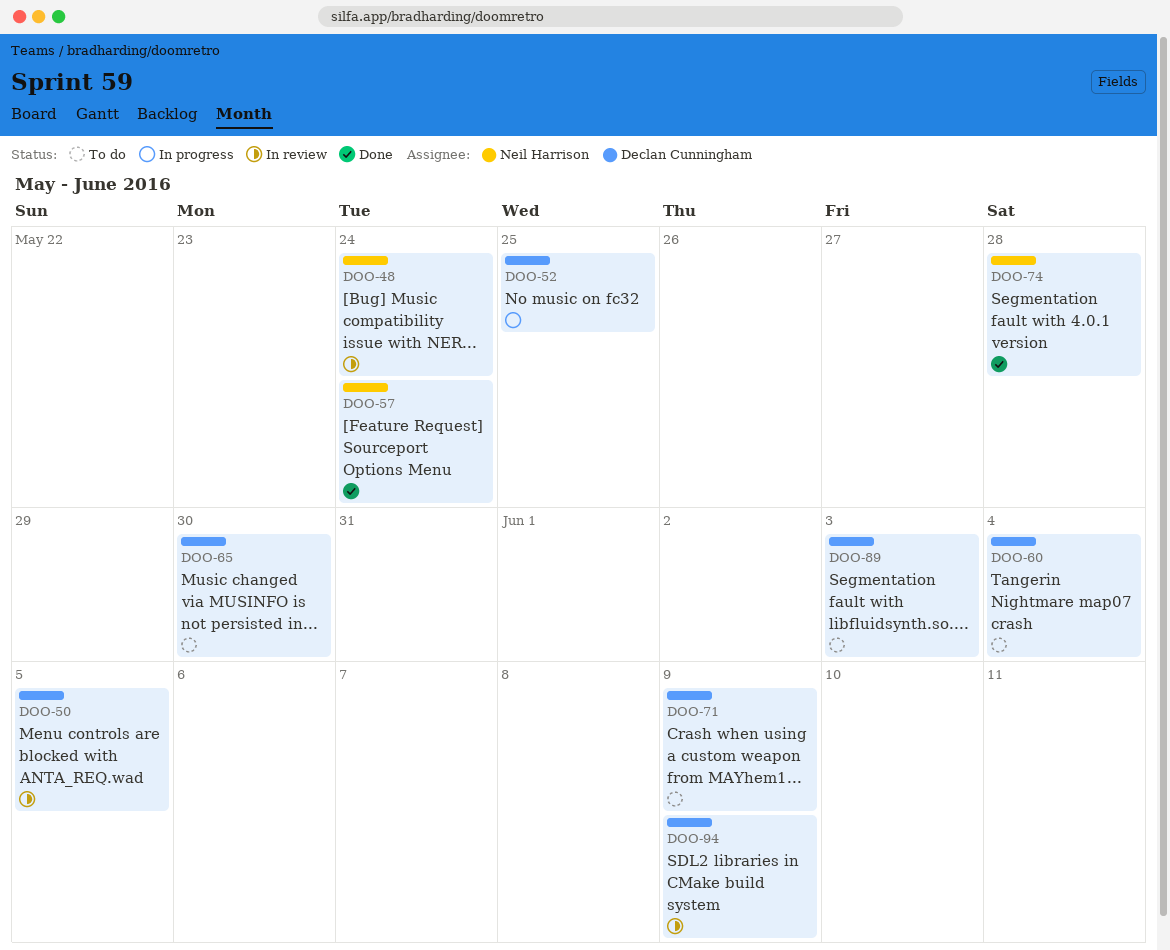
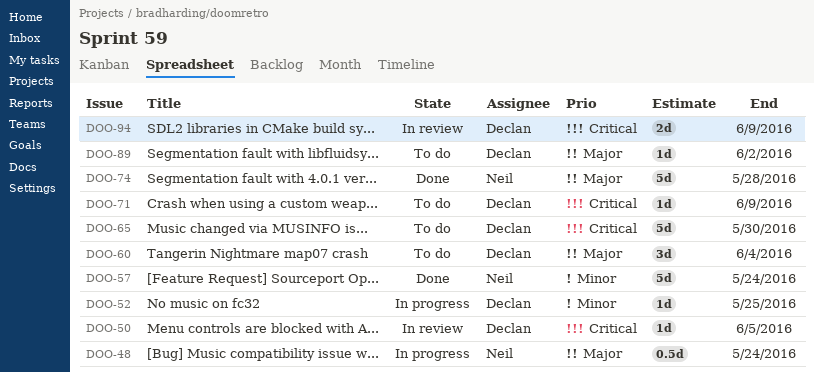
DOO-48, status: In review -> In progress
DOO-89, due: Jun 3 -> Jun 2

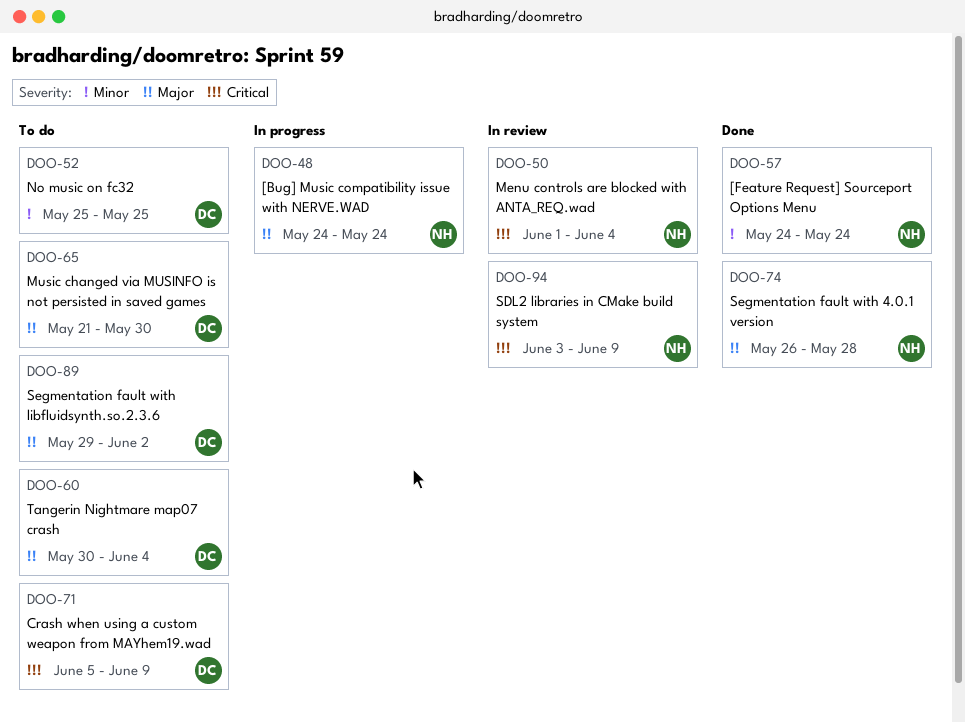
DOO-50, owner: Declan -> Neil
DOO-50, due: Jun 5 -> Jun 4
DOO-52, status: In progress -> To do
DOO-65, priority: Critical -> Major
DOO-94, owner: Declan -> Neil

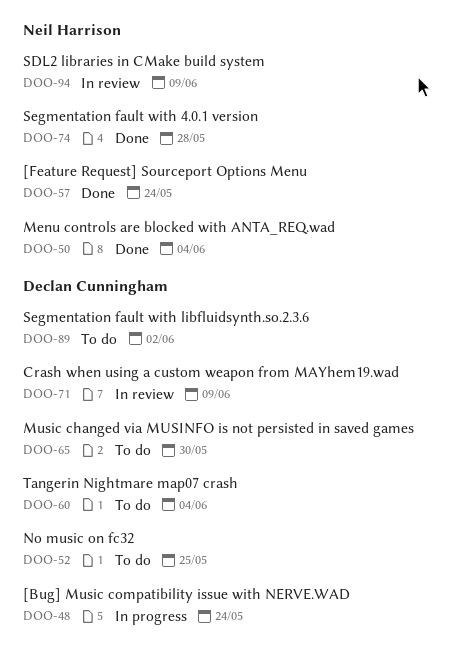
DOO-48, owner: Neil Harrison -> Declan Cunningham
DOO-50, status: In review -> Done
DOO-71, status: To do -> In review

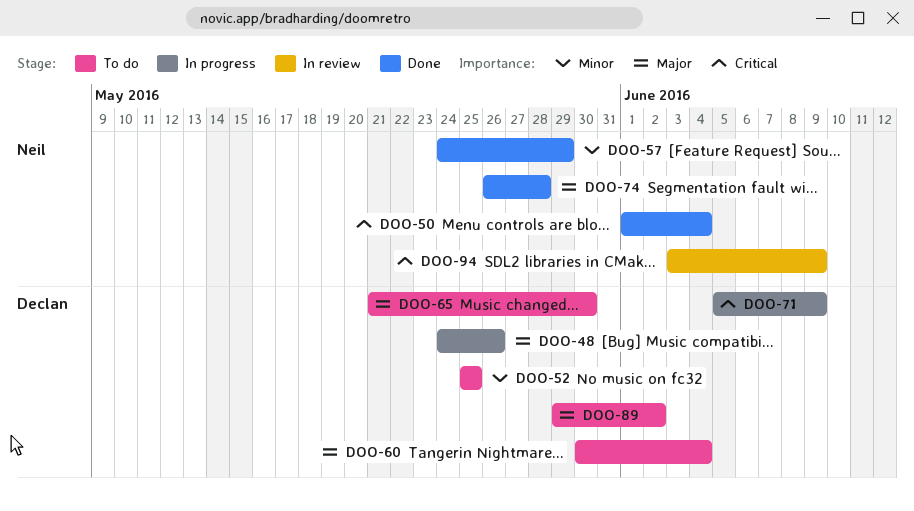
DOO-48, due: May 24 -> May 26
DOO-57, due: May 24 -> May 29
DOO-71, status: In review -> In progress

